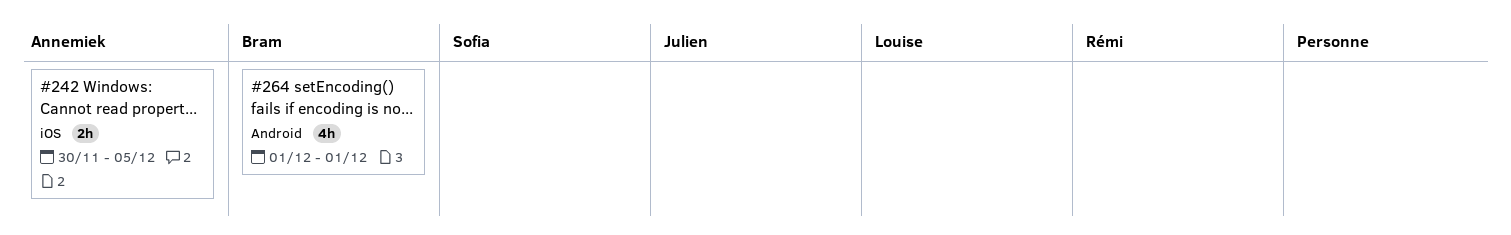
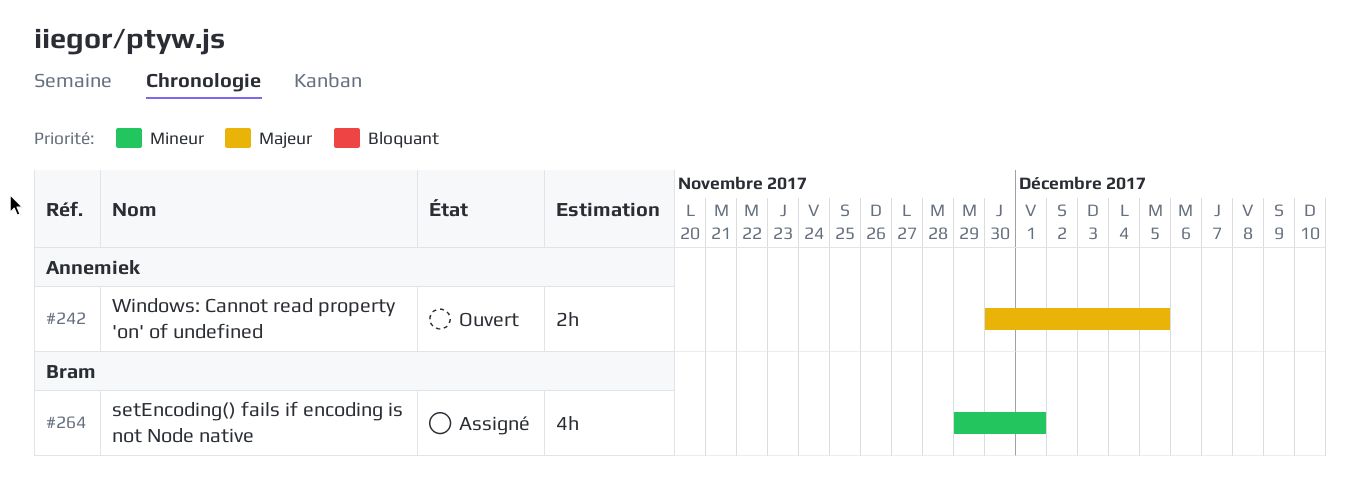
#264, start: Dec 1 -> Nov 29

